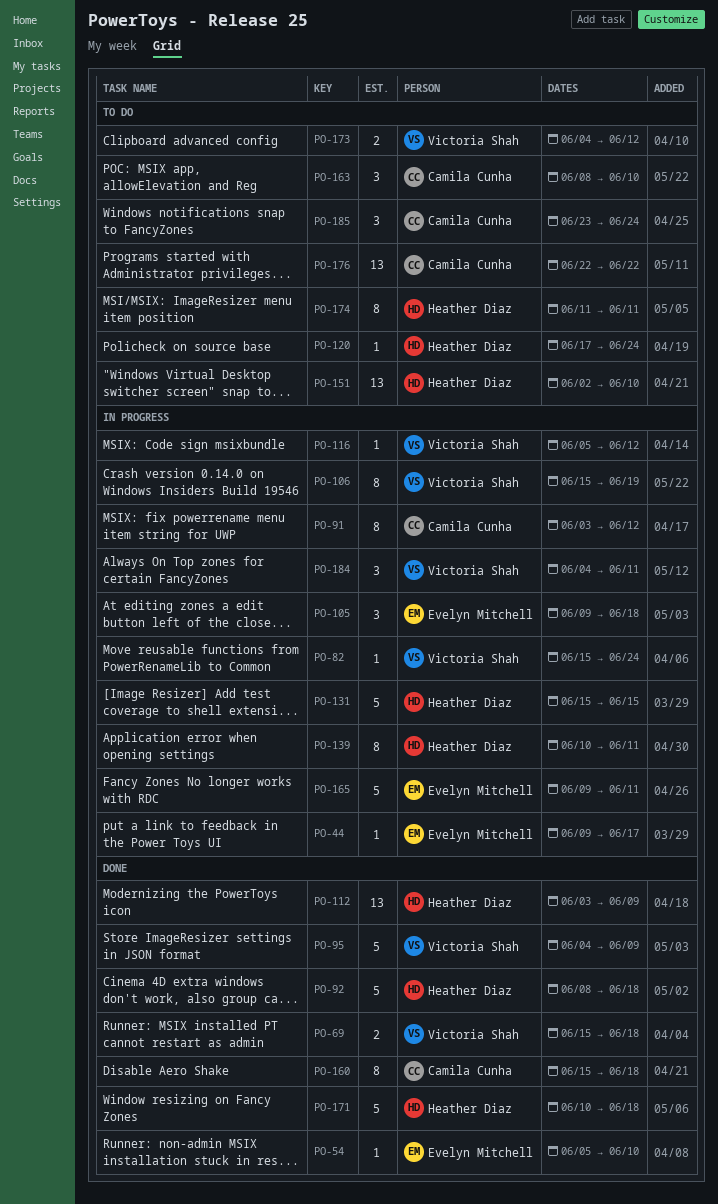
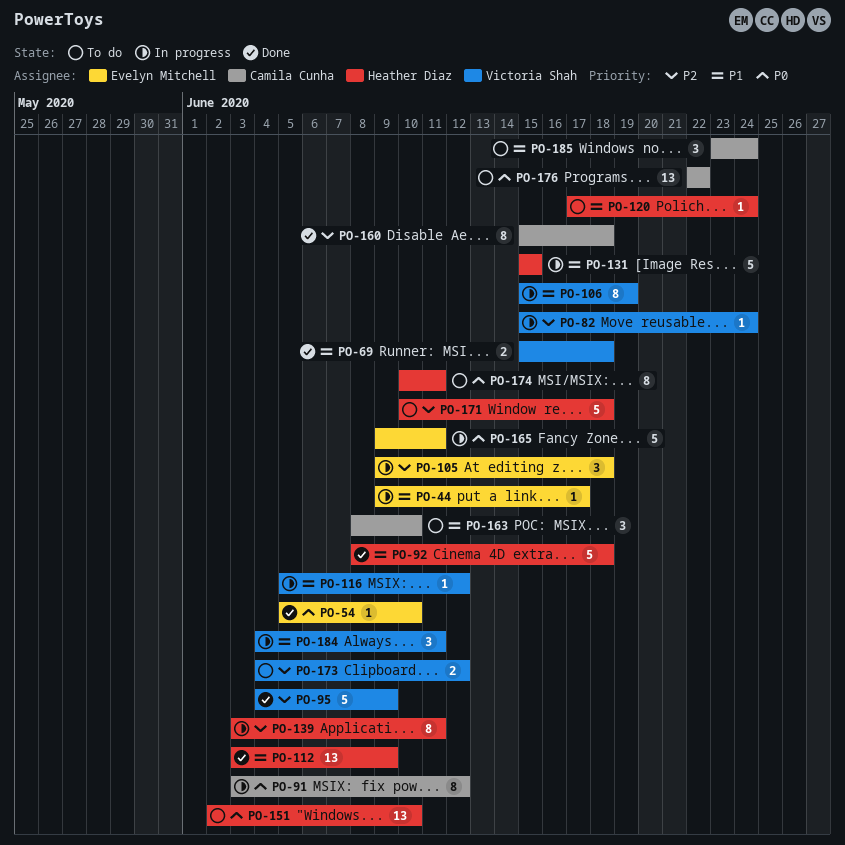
PO-139, start: Jun 10 -> Jun 3
PO-171, status: Done -> To do
PO-174, start: Jun 11 -> Jun 10

